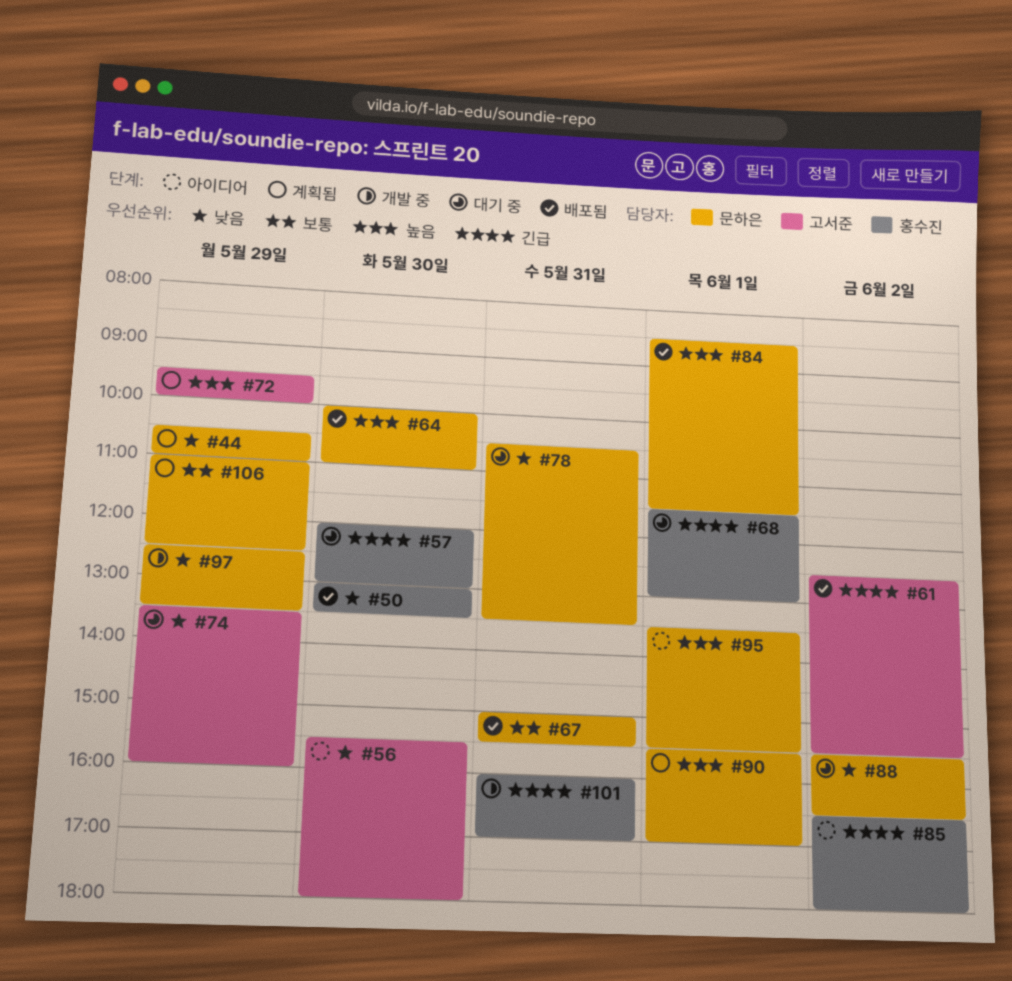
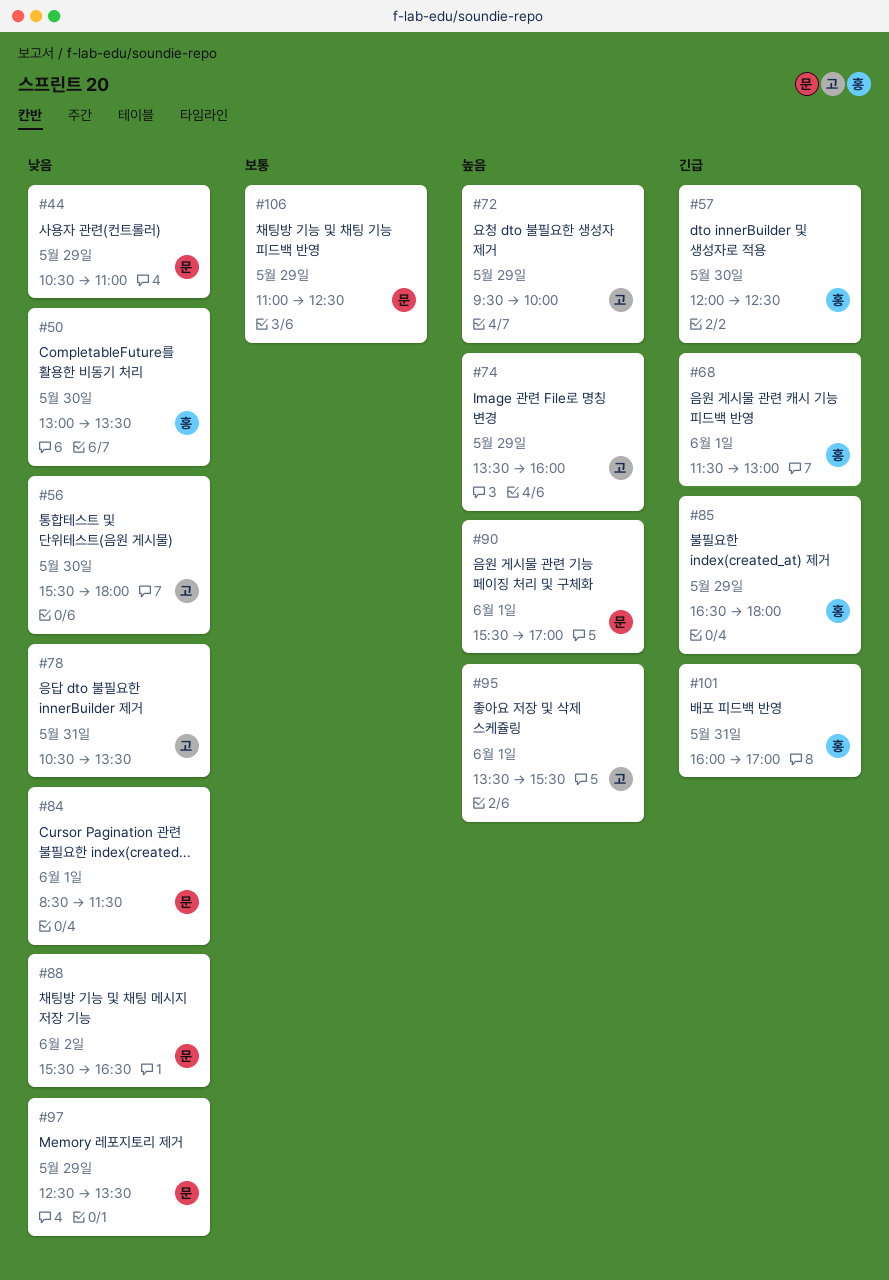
#57, ends: 13:00 -> 12:30
#61: present -> none
#64: present -> none
#67: present -> none
#74, priority: 낮음 -> 높음
#78, owner: 문하은 -> 고서준
#84, priority: 높음 -> 낮음
#85, day: Jun 2 -> May 29
#95, owner: 문하은 -> 고서준

